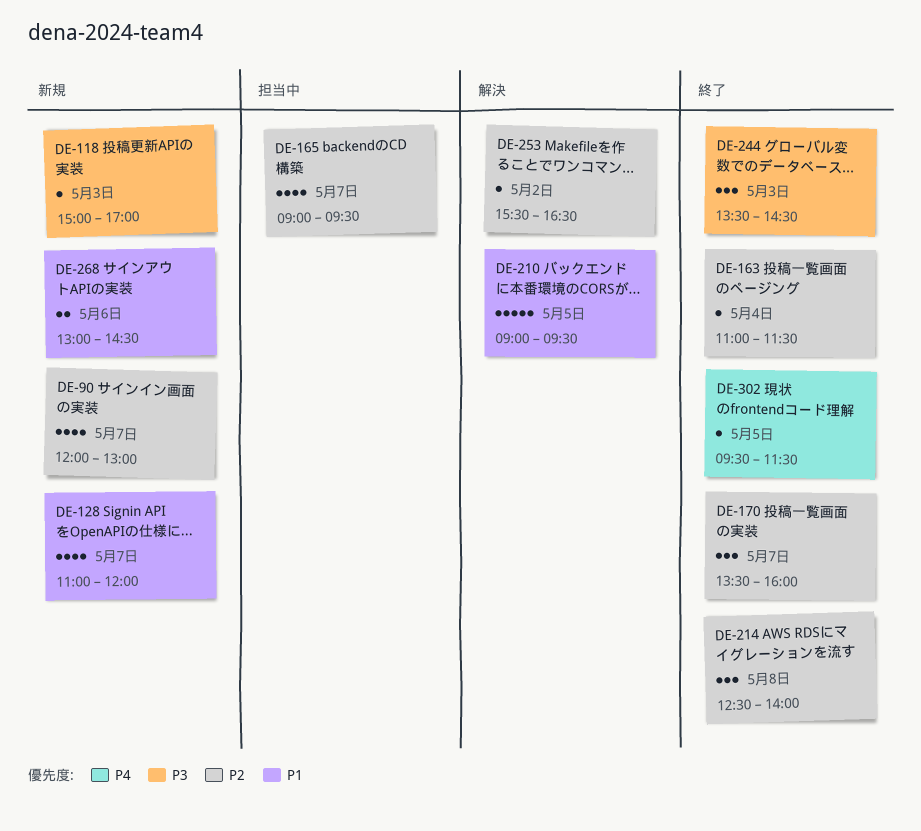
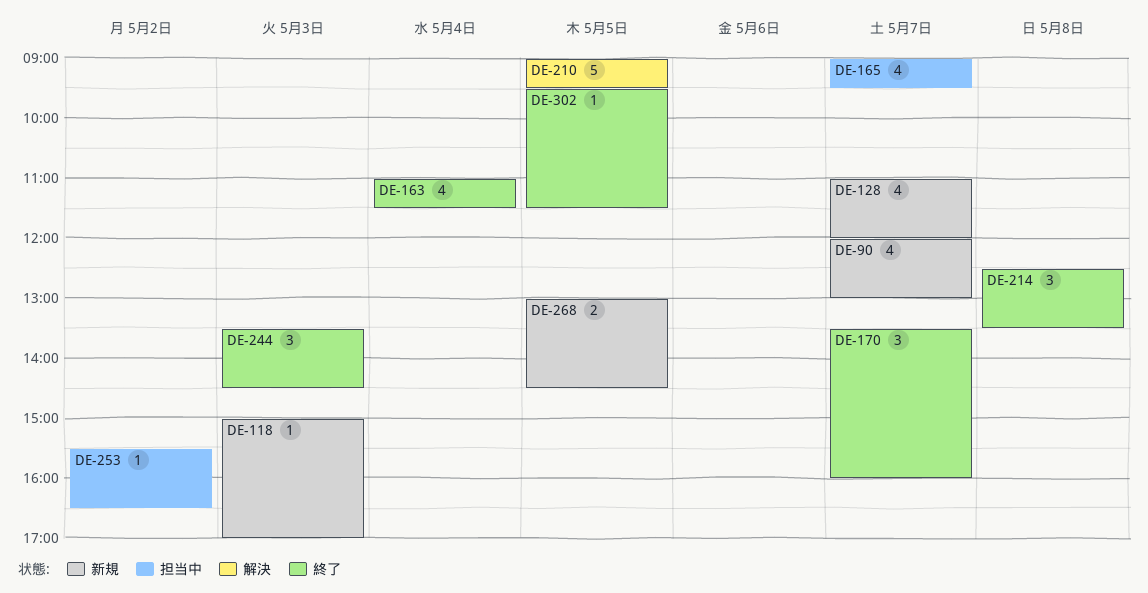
DE-163, estimate: 1 -> 4
DE-214, ends: 14:00 -> 13:30
DE-253, status: 解決 -> 担当中
DE-268, day: May 6 -> May 5

